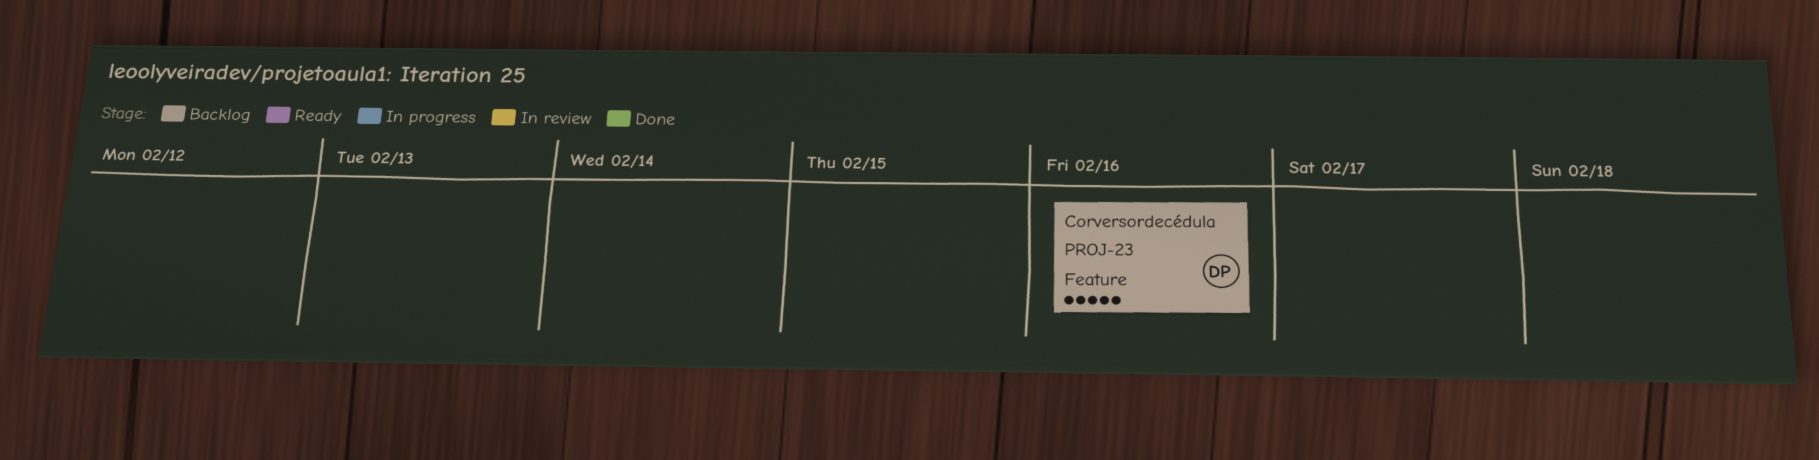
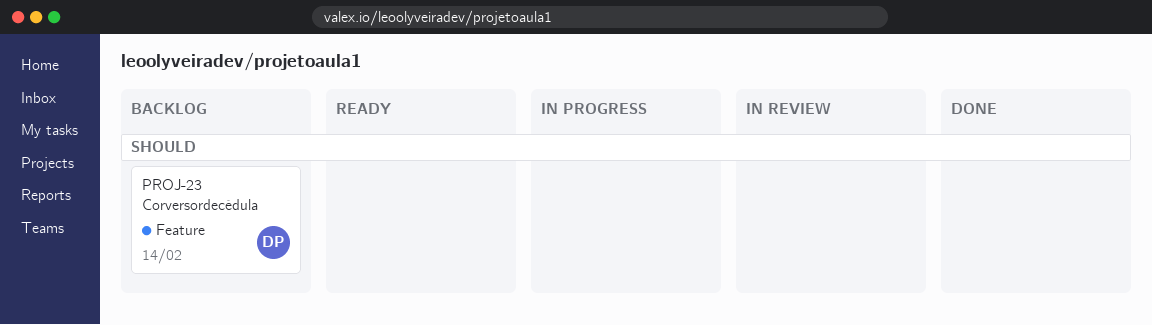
PROJ-23, due: Feb 16 -> Feb 14

